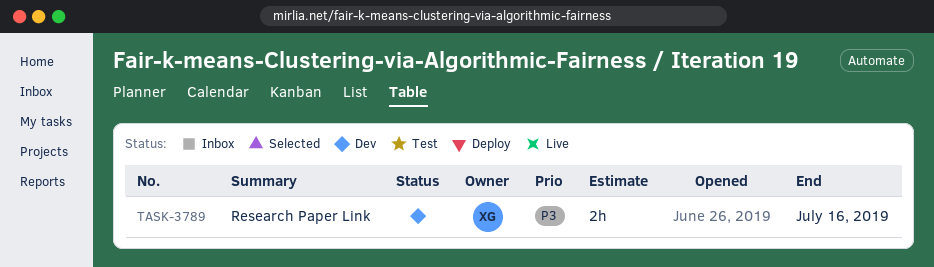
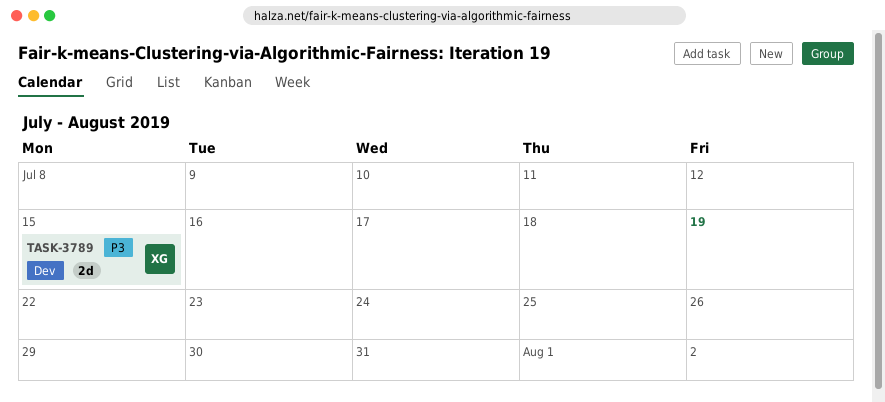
TASK-3789, estimate: 2h -> 2d
TASK-3789, due: Jul 16 -> Jul 15

